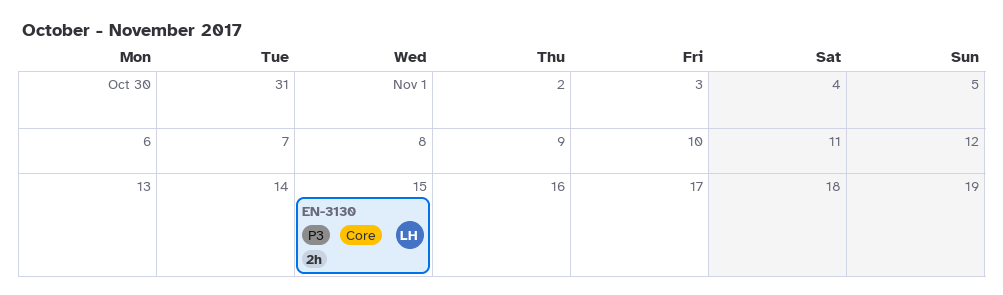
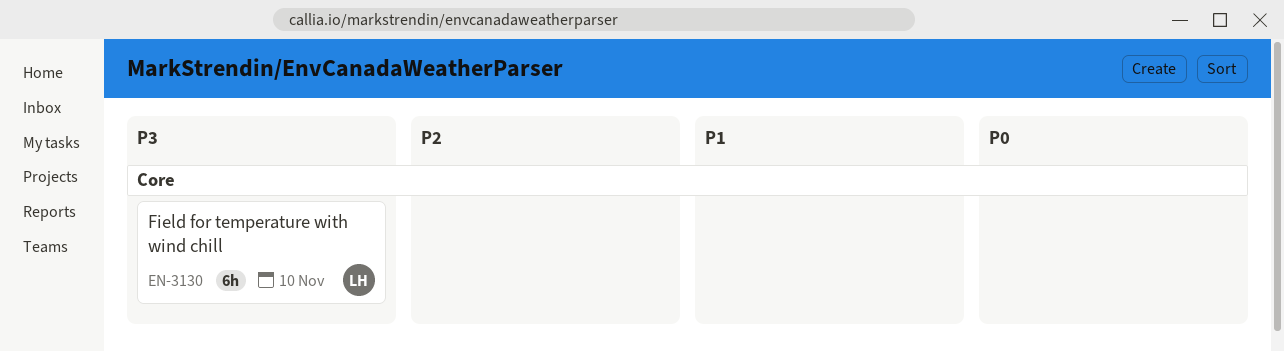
EN-3130, estimate: 2h -> 6h
EN-3130, due: Nov 15 -> Nov 10

